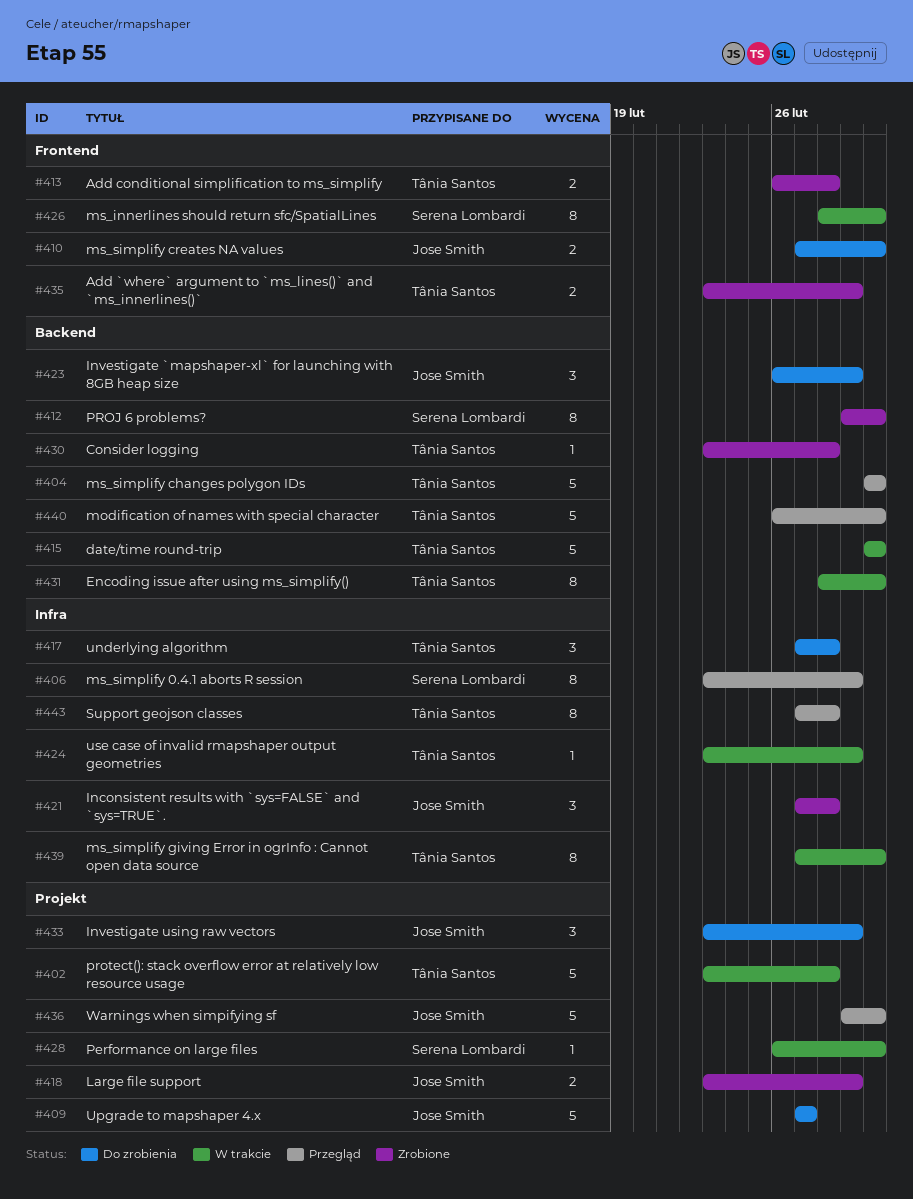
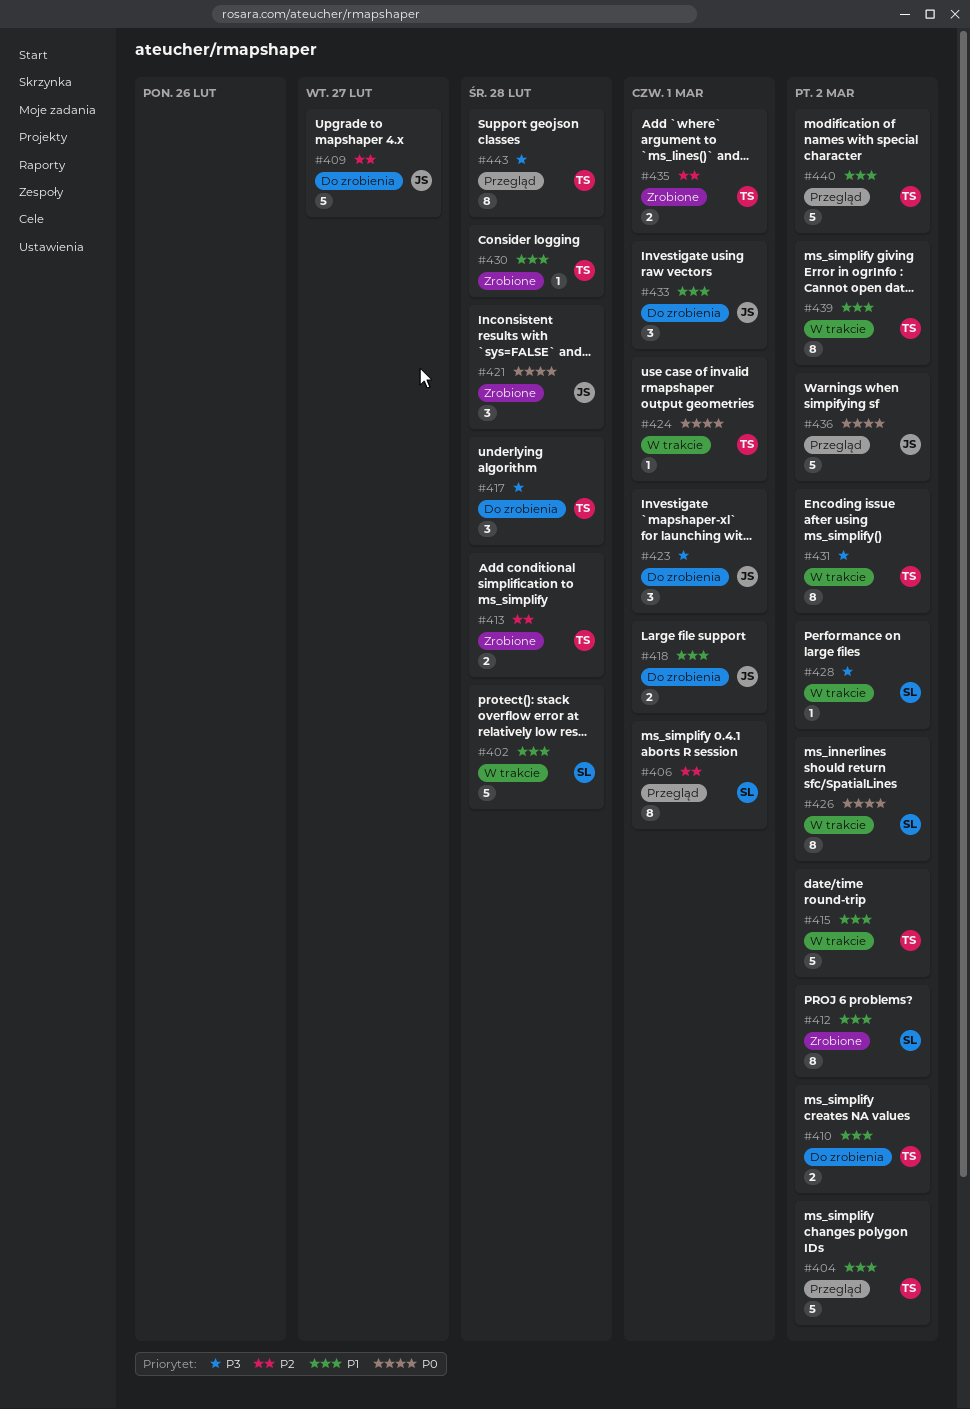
#402, owner: Tânia Santos -> Serena Lombardi
#410, owner: Jose Smith -> Tânia Santos
#418, status: Zrobione -> Do zrobienia

